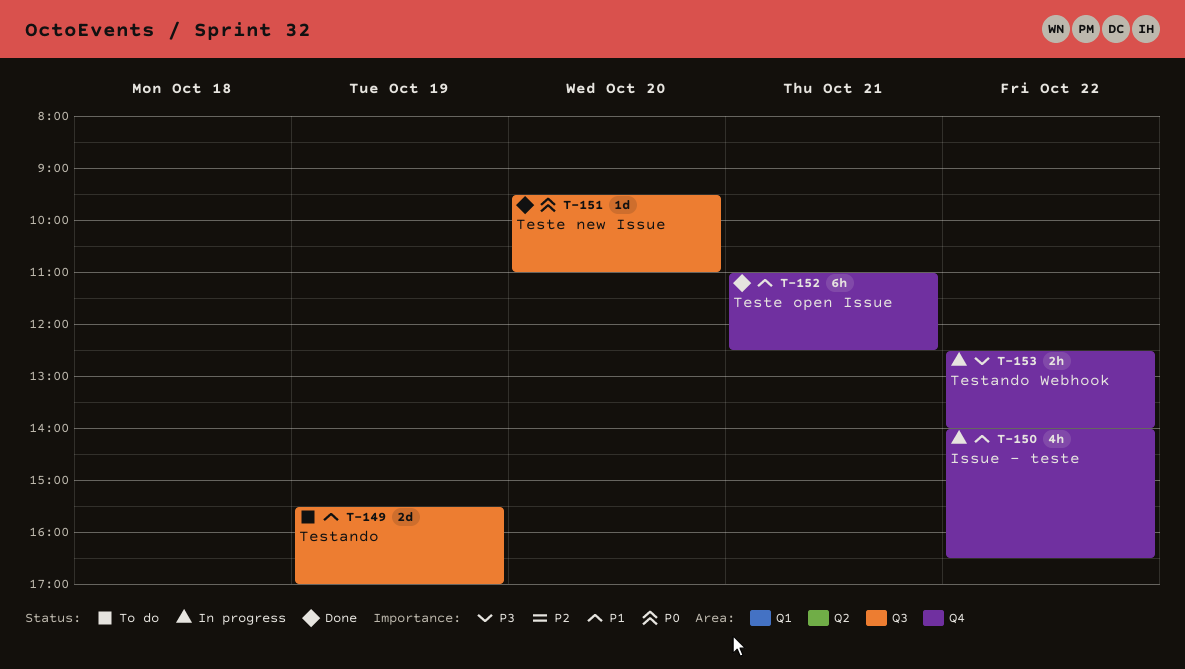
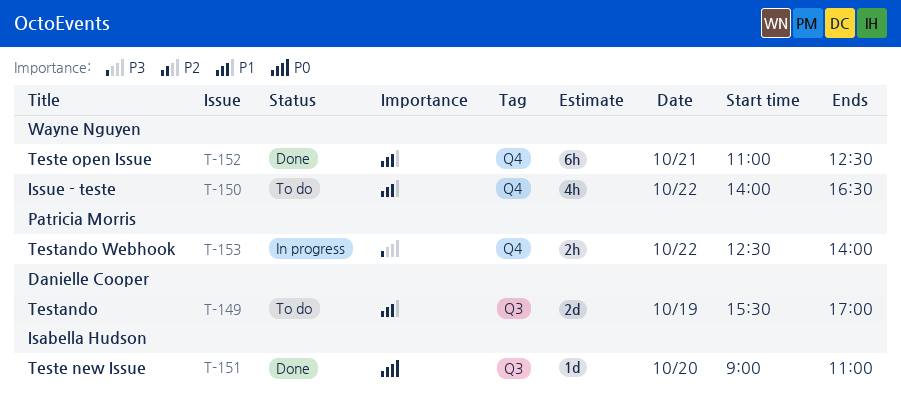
T-150, status: In progress -> To do
T-151, begins: 09:30 -> 09:00

